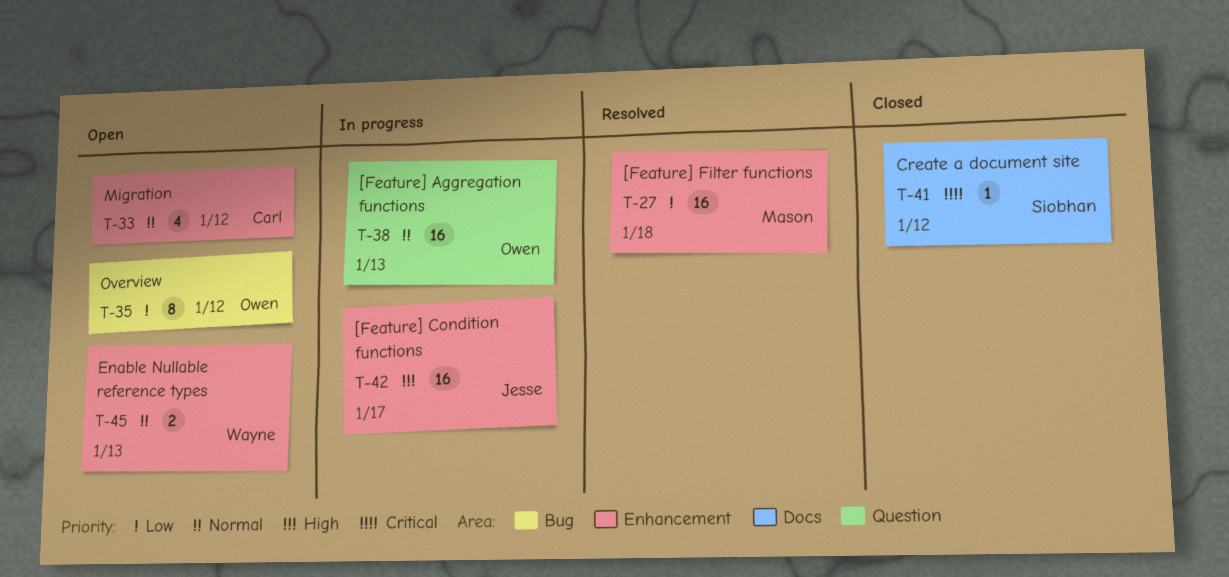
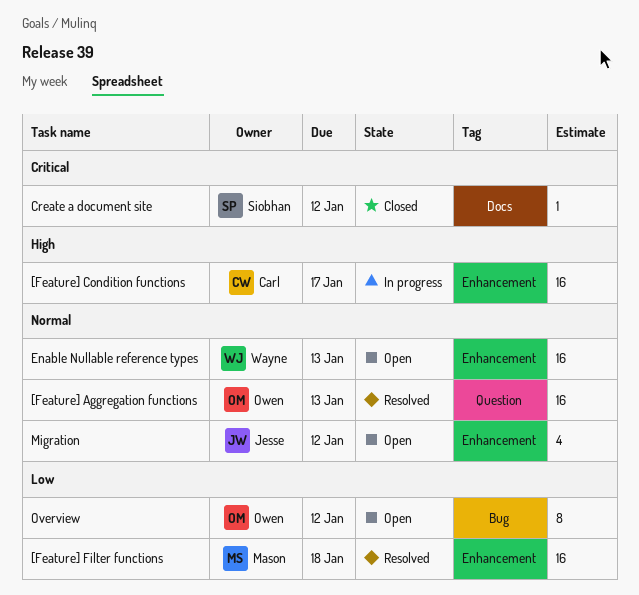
[Feature] Aggregation functions, status: In progress -> Resolved
[Feature] Condition functions, owner: Jesse -> Carl
Enable Nullable reference types, estimate: 2 -> 16
Migration, owner: Carl -> Jesse

